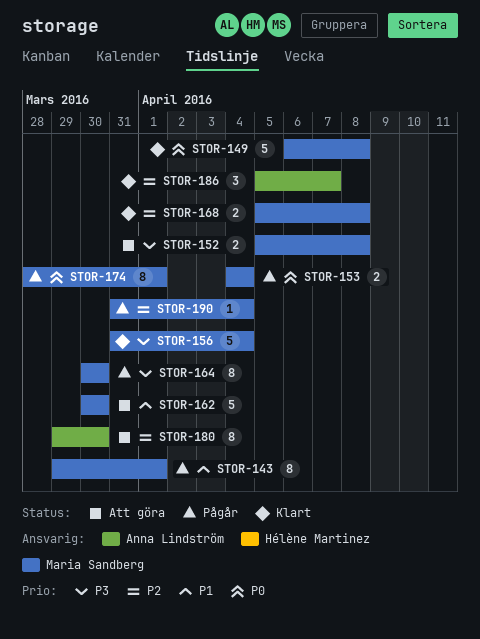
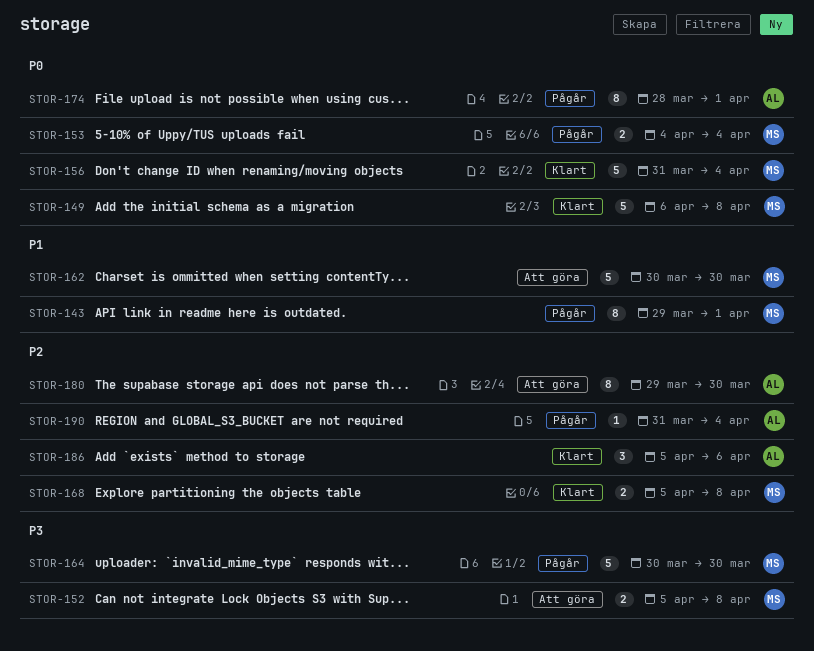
STOR-156, priority: P3 -> P0
STOR-164, estimate: 8 -> 5
STOR-174, owner: Maria Sandberg -> Anna Lindström
STOR-186, due: Apr 7 -> Apr 6
STOR-190, owner: Maria Sandberg -> Anna Lindström

